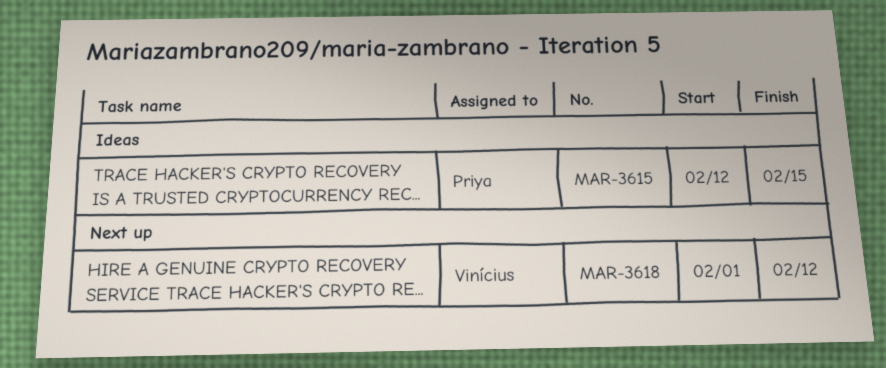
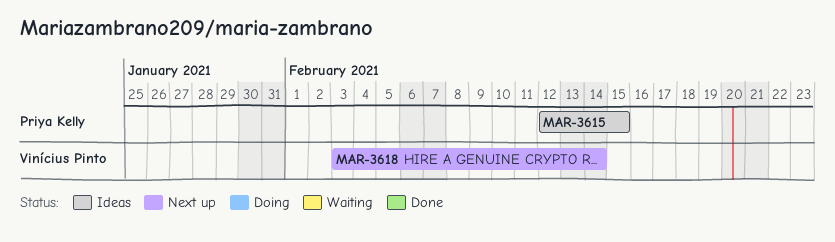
MAR-3618, start: Feb 1 -> Feb 3
MAR-3618, due: Feb 12 -> Feb 14

